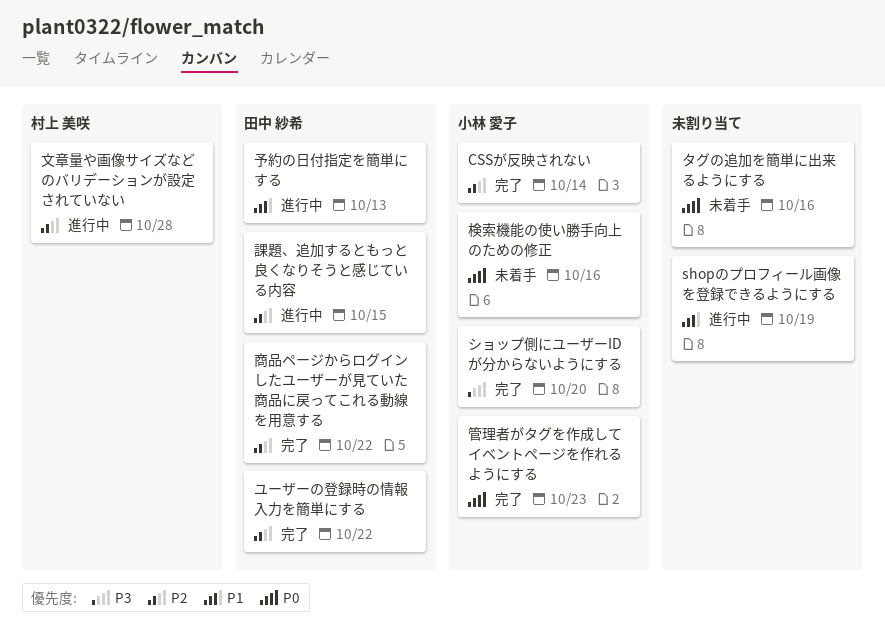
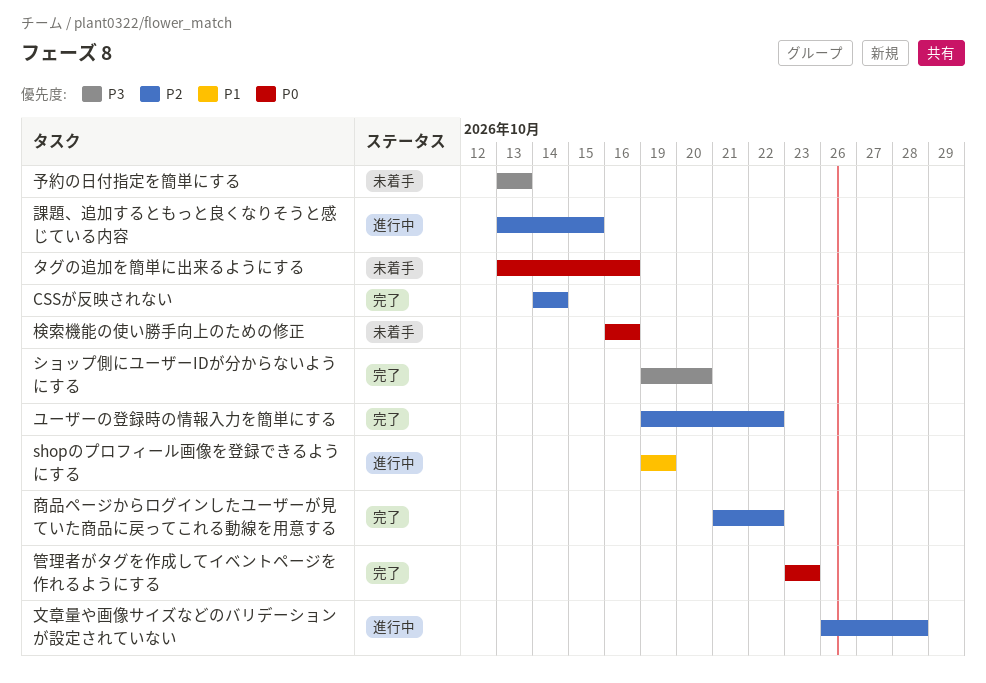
予約の日付指定を簡単にする, status: 進行中 -> 未着手
予約の日付指定を簡単にする, priority: P1 -> P3

